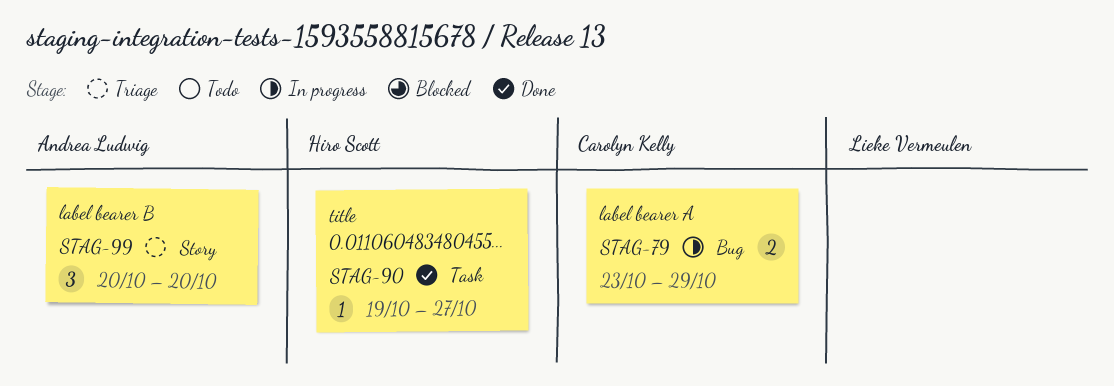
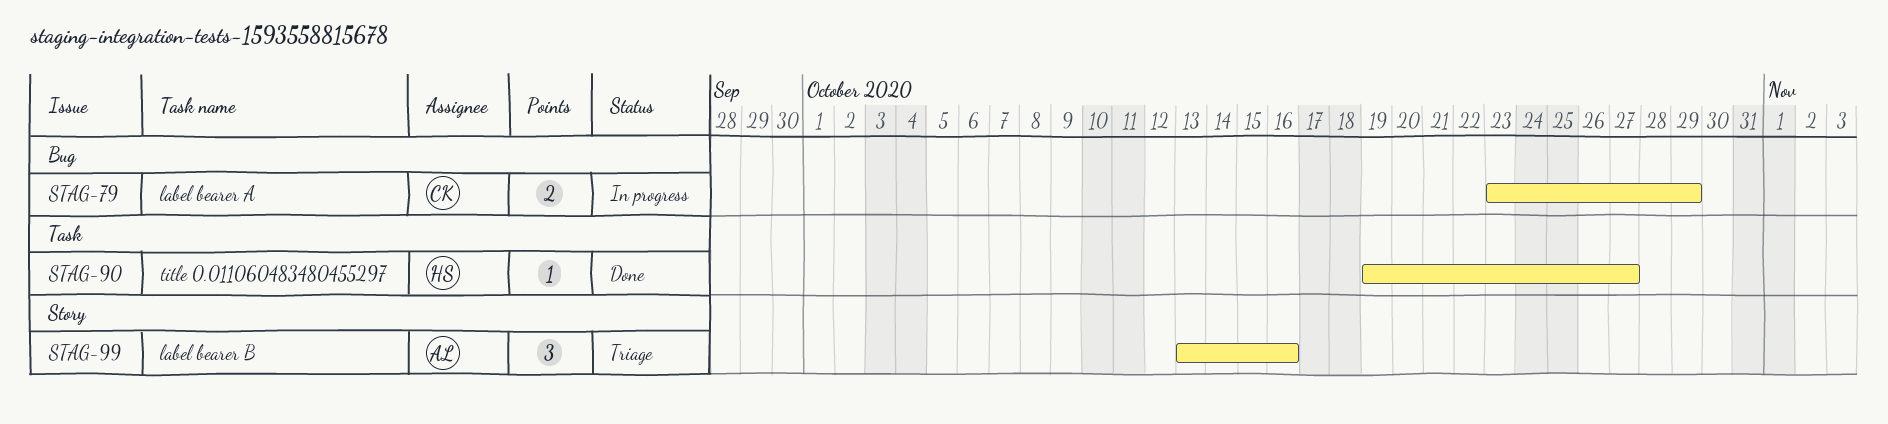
STAG-99, start: Oct 20 -> Oct 13
STAG-99, due: Oct 20 -> Oct 16

